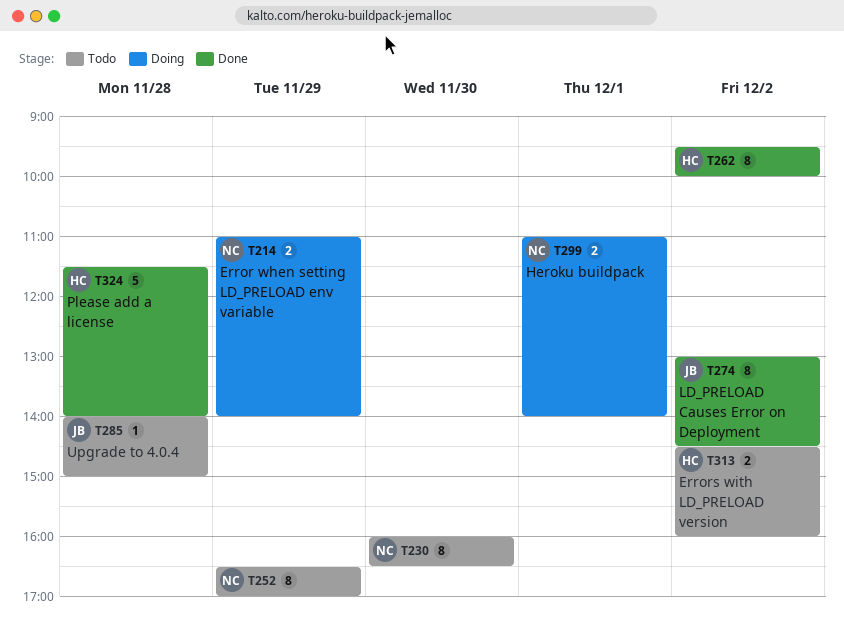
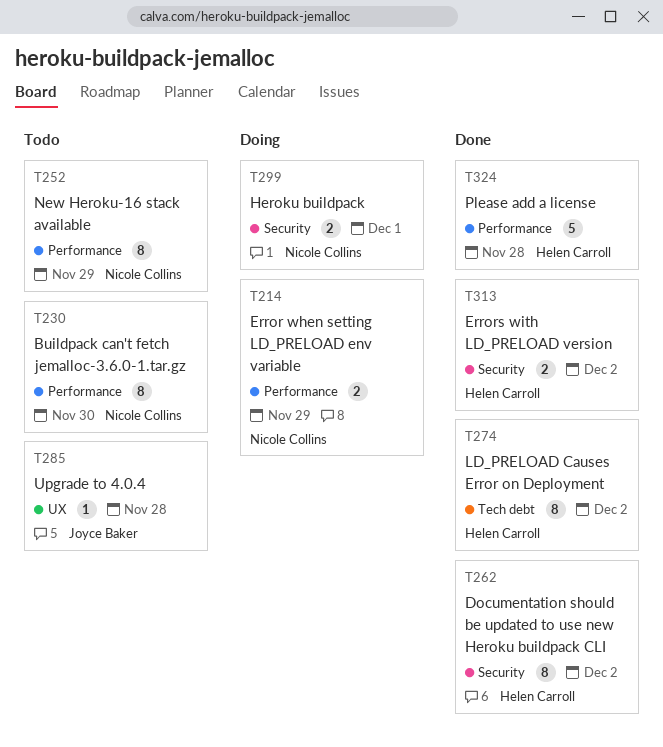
T274, owner: Joyce Baker -> Helen Carroll
T313, status: Todo -> Done

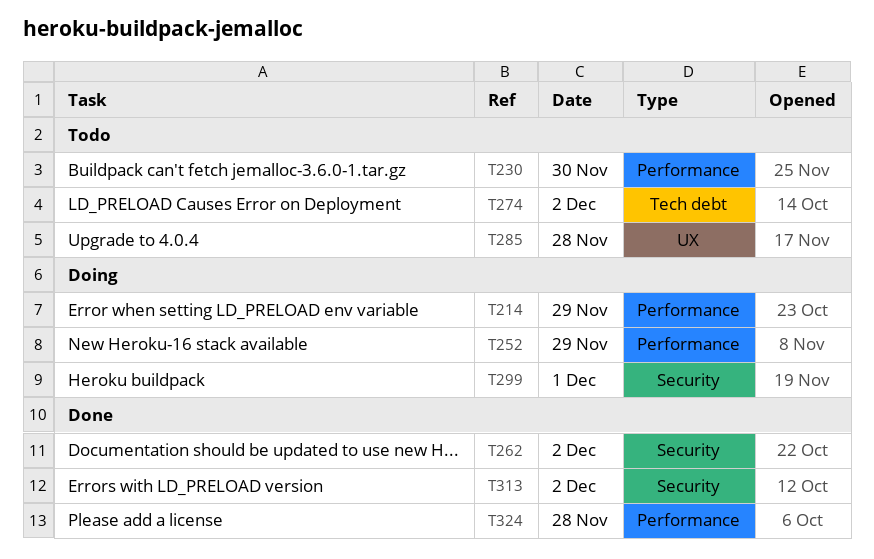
T252, status: Todo -> Doing
T274, status: Done -> Todo

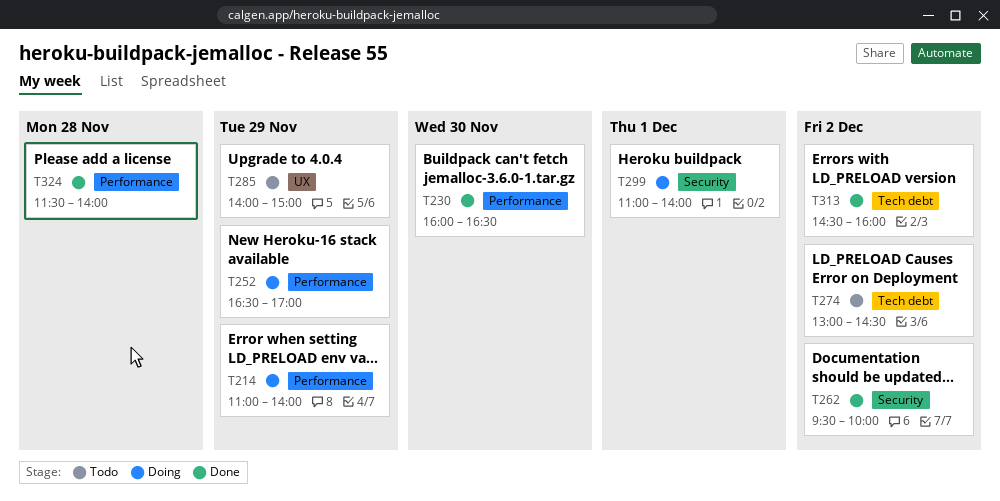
T230, status: Todo -> Done
T285, day: Nov 28 -> Nov 29
T313, label: Security -> Tech debt

